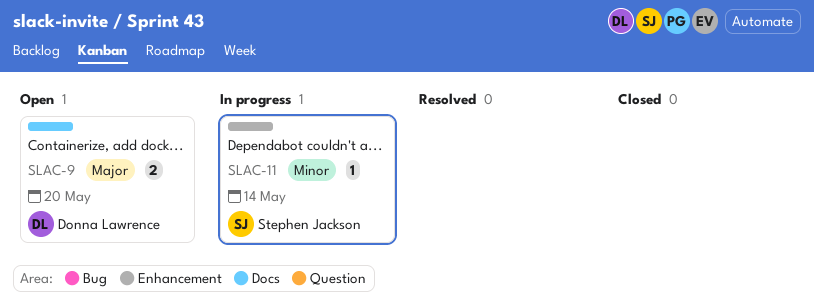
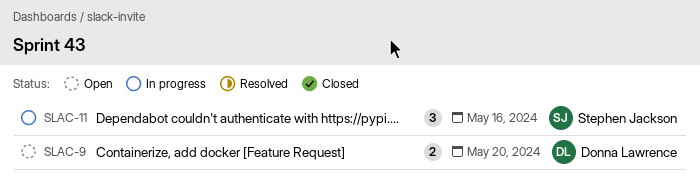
SLAC-11, estimate: 1 -> 3
SLAC-11, due: May 14 -> May 16

